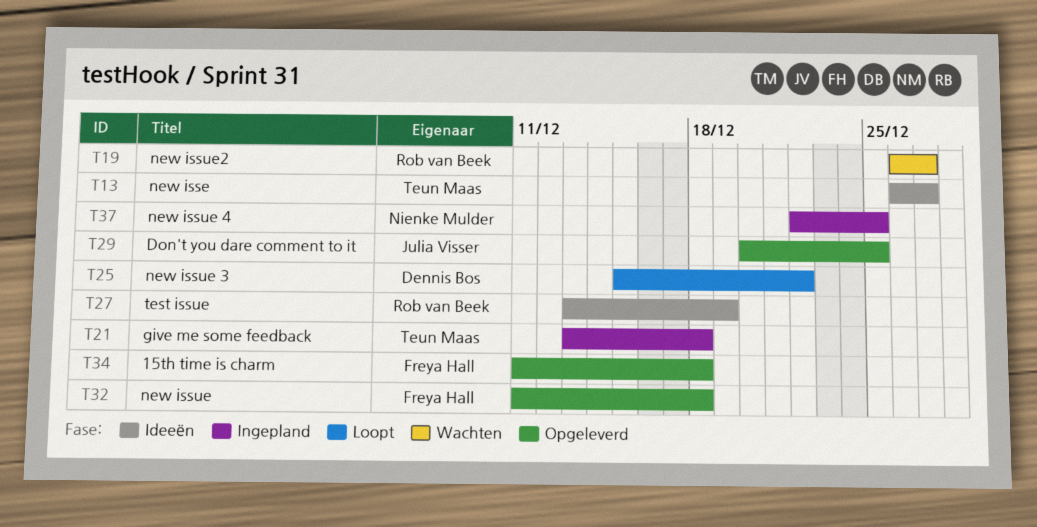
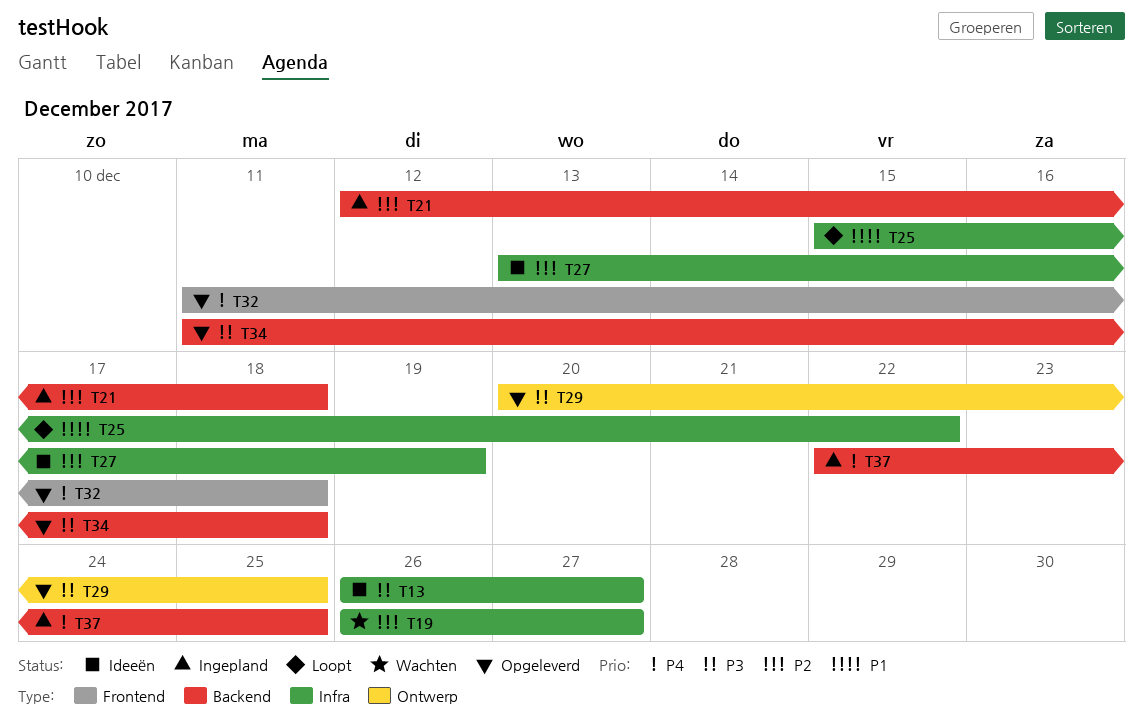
T21, start: Dec 13 -> Dec 12

